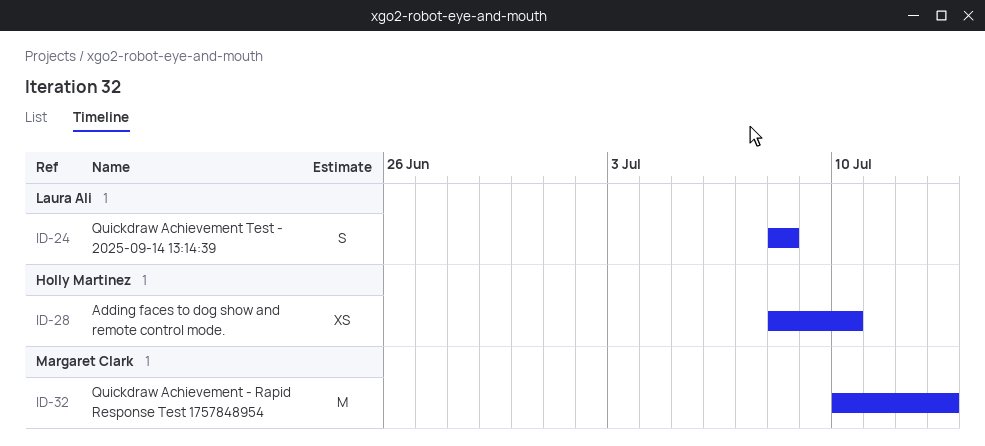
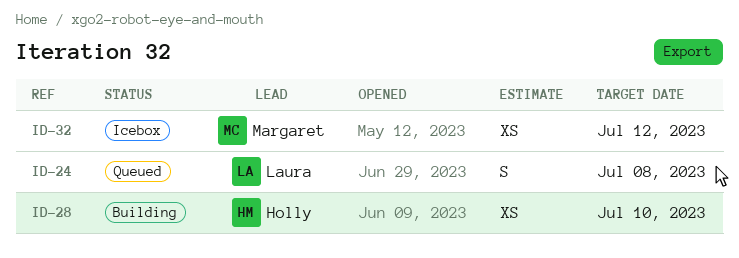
ID-32, estimate: M -> XS
ID-32, due: Jul 13 -> Jul 12

